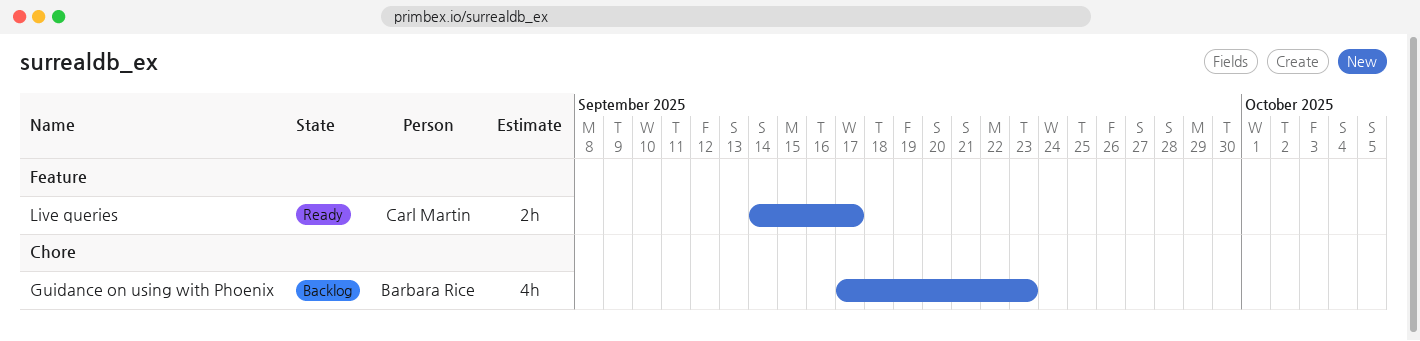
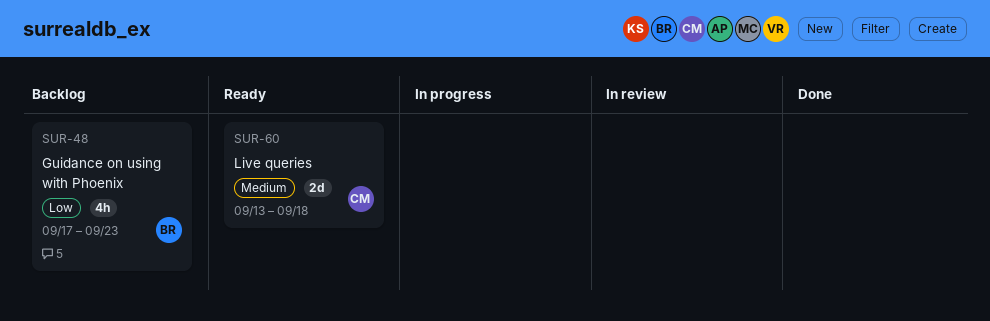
Live queries, estimate: 2h -> 2d
Live queries, start: Sep 14 -> Sep 13
Live queries, due: Sep 17 -> Sep 18

